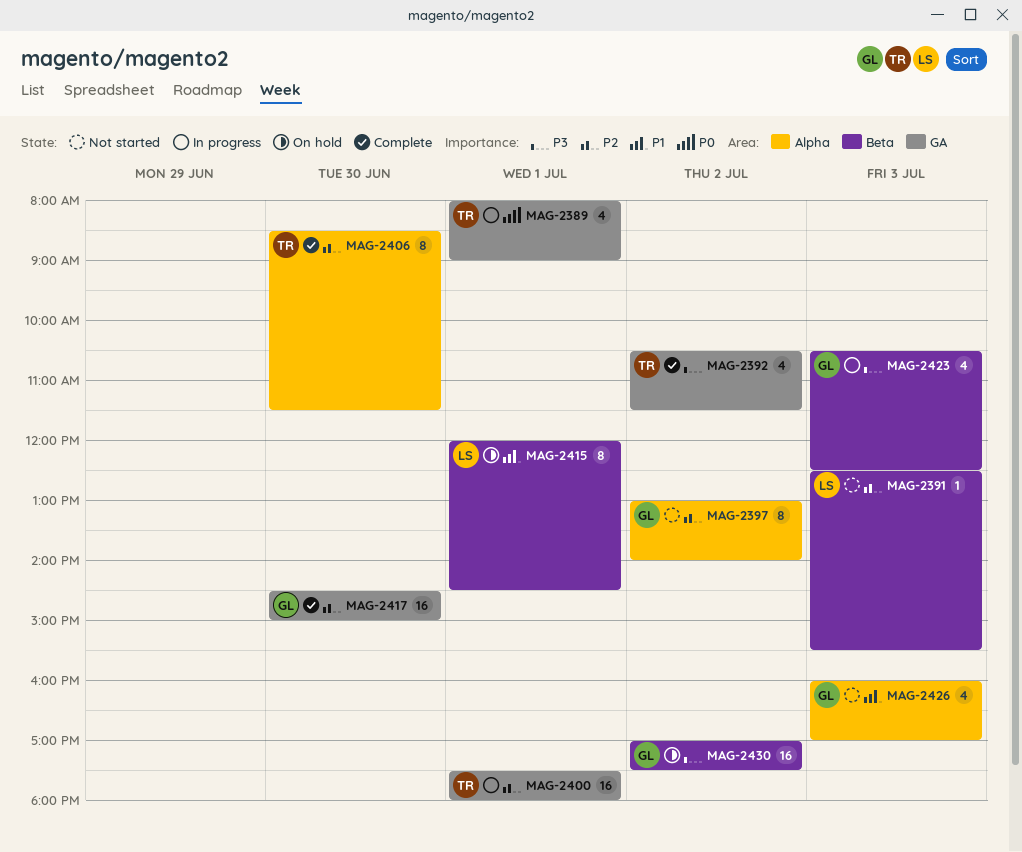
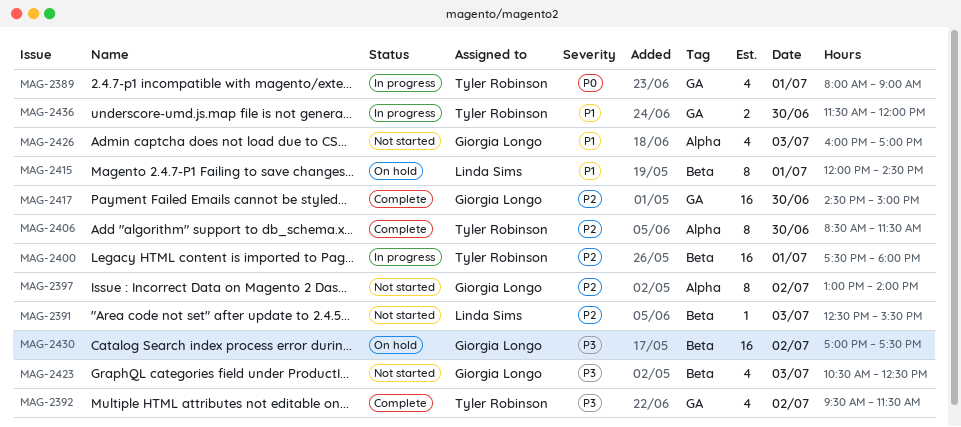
MAG-2392, begins: 10:30 -> 09:30
MAG-2400, label: GA -> Beta
MAG-2423, status: In progress -> Not started
MAG-2436: none -> present

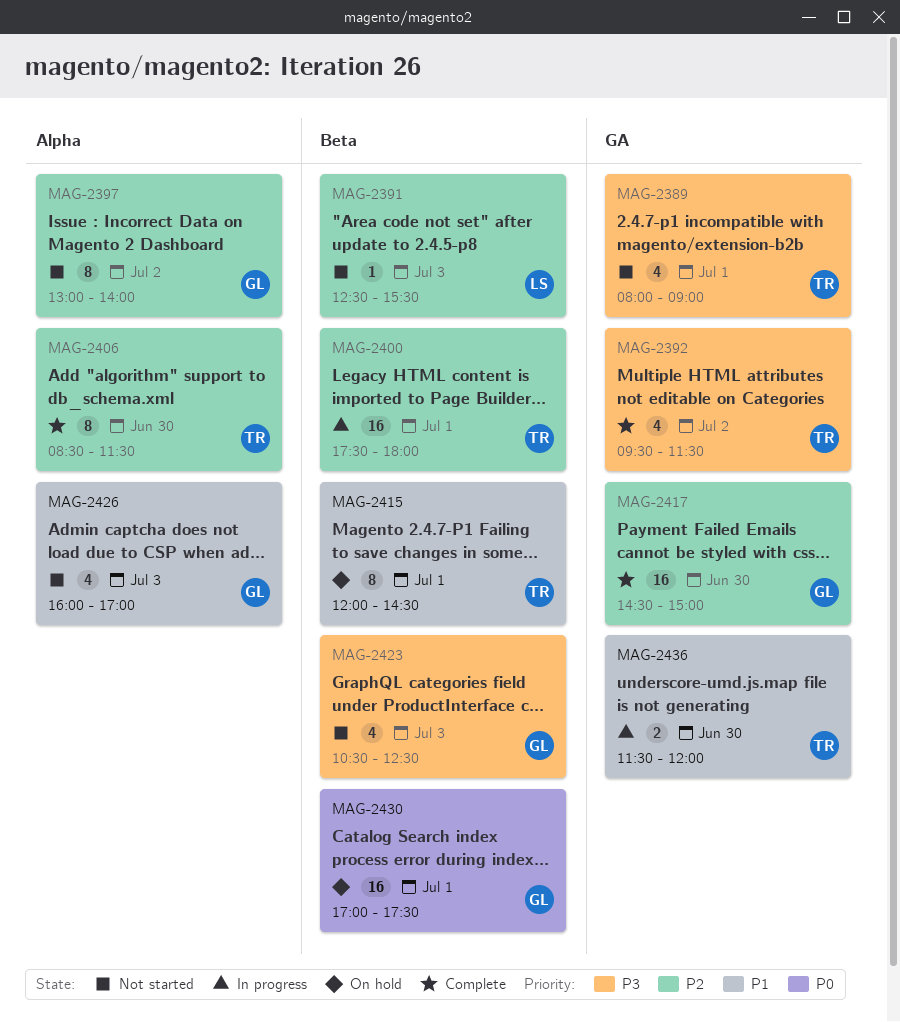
MAG-2389, status: In progress -> Not started
MAG-2389, priority: P0 -> P3
MAG-2415, owner: Linda Sims -> Tyler Robinson
MAG-2430, priority: P3 -> P0
MAG-2430, day: Jul 2 -> Jul 1

